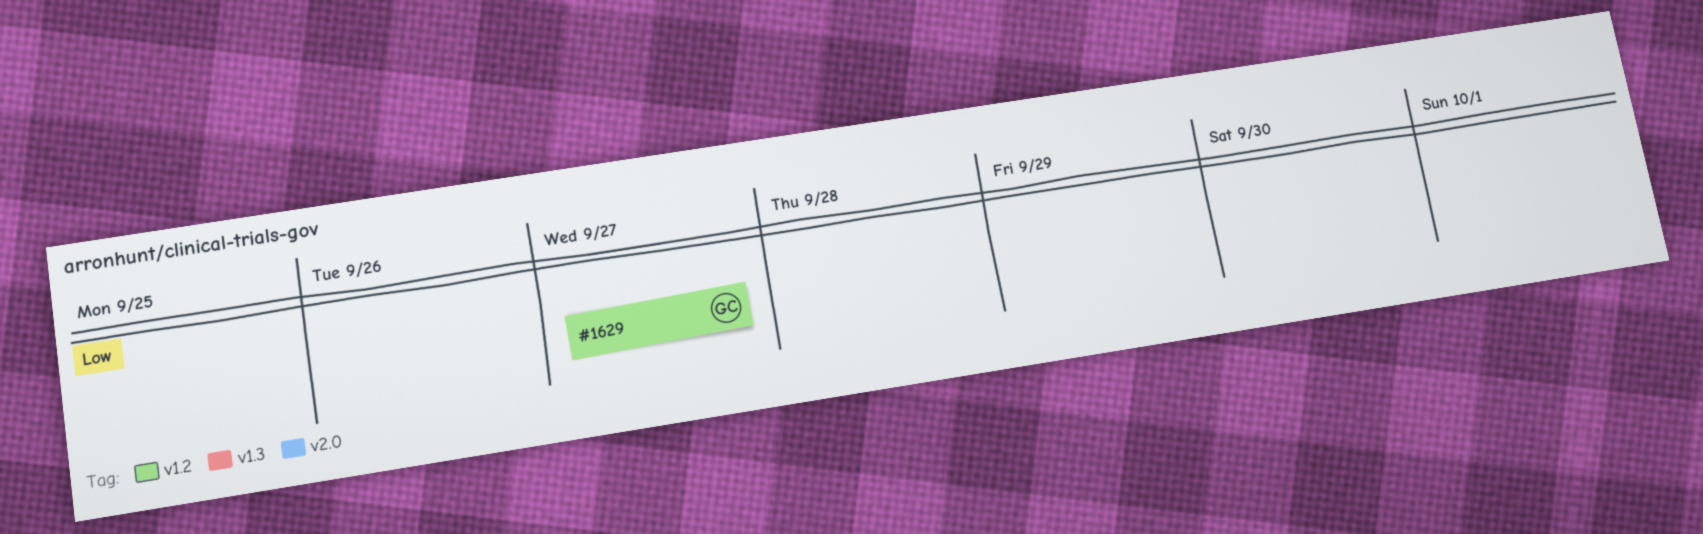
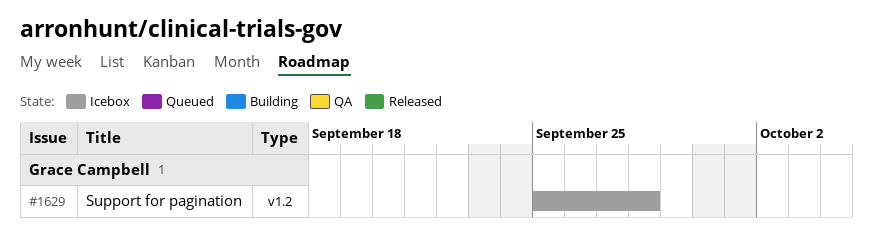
#1629, due: Sep 27 -> Sep 28

